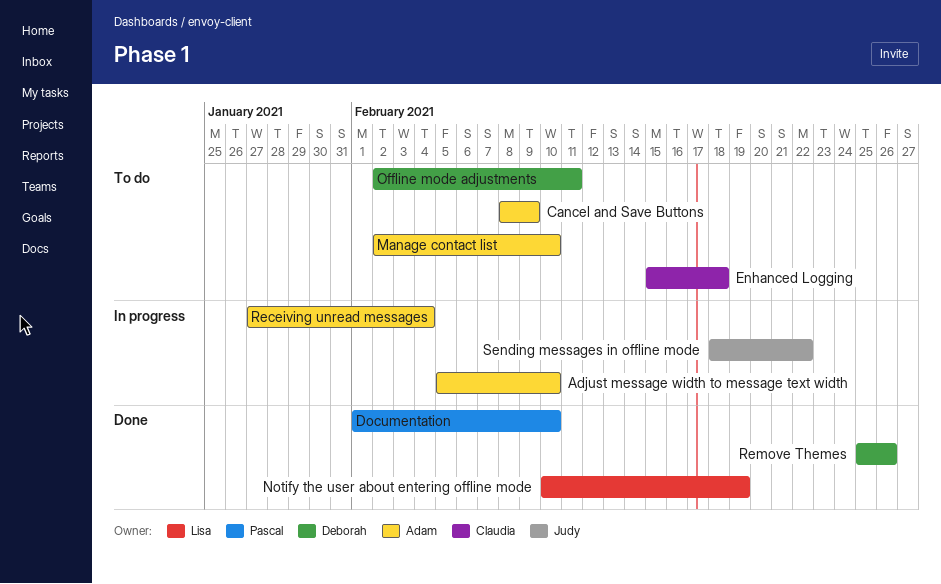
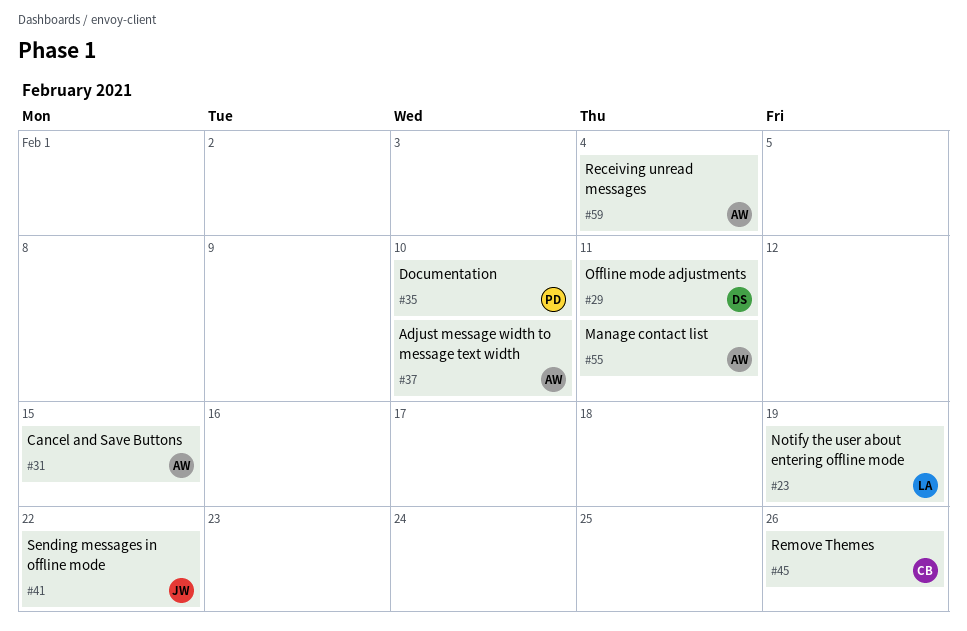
Cancel and Save Buttons, due: Feb 9 -> Feb 15
Enhanced Logging: present -> none
Manage contact list, due: Feb 10 -> Feb 11
Remove Themes, owner: Deborah -> Claudia

